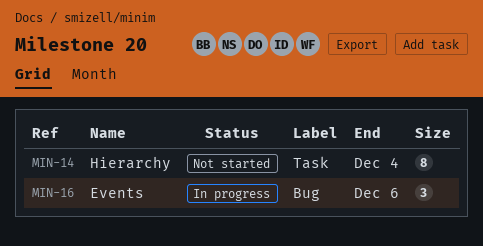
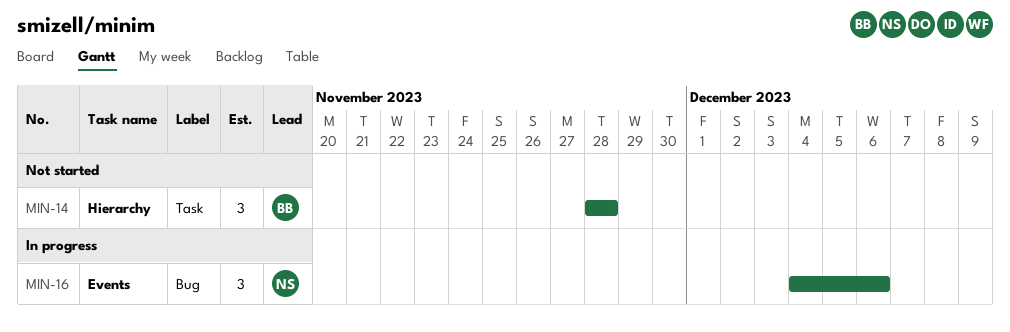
MIN-14, estimate: 8 -> 3
MIN-14, due: Dec 4 -> Nov 28

